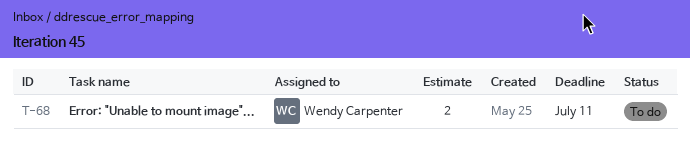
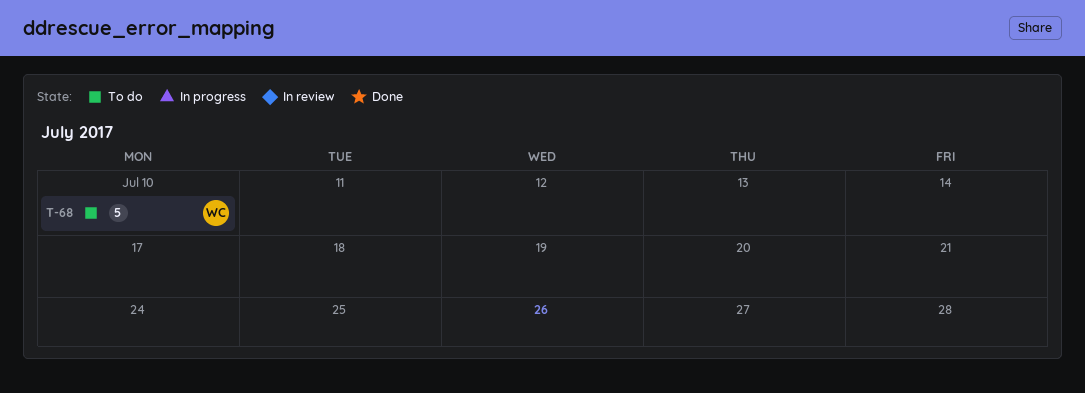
T-68, estimate: 2 -> 5
T-68, due: Jul 11 -> Jul 10

